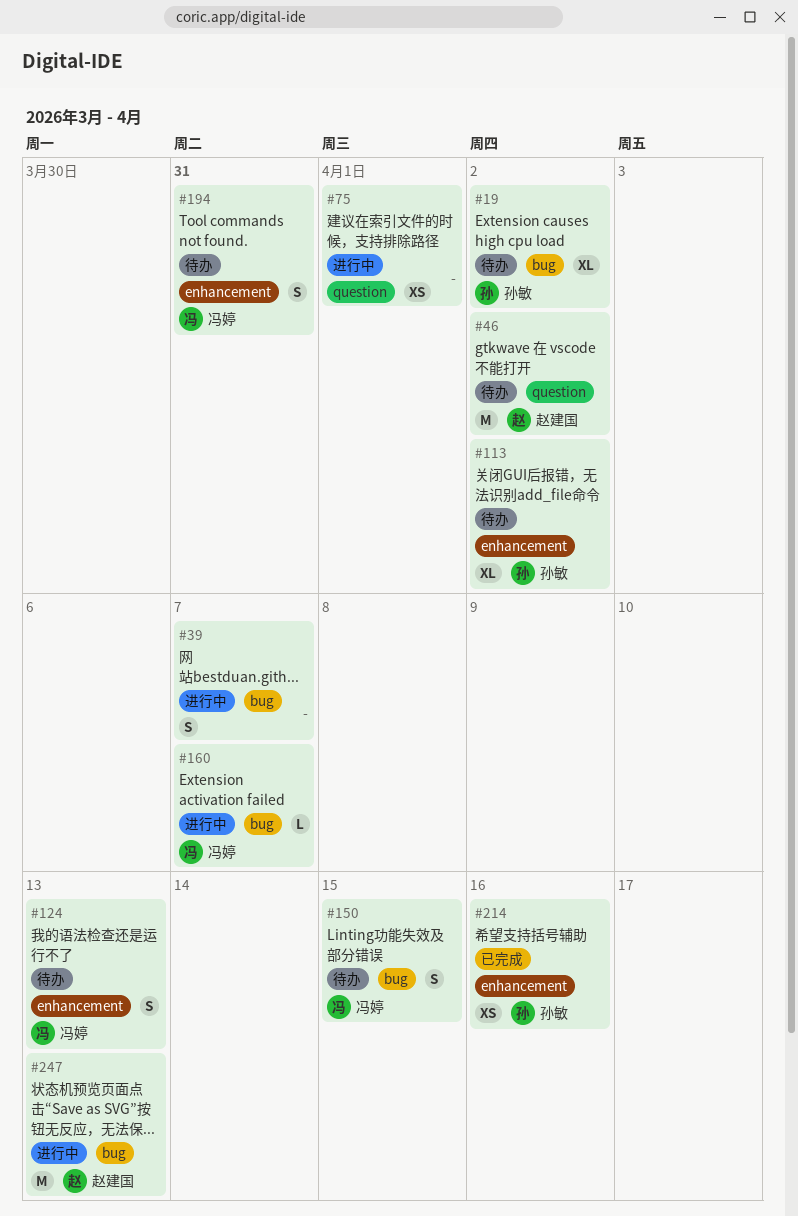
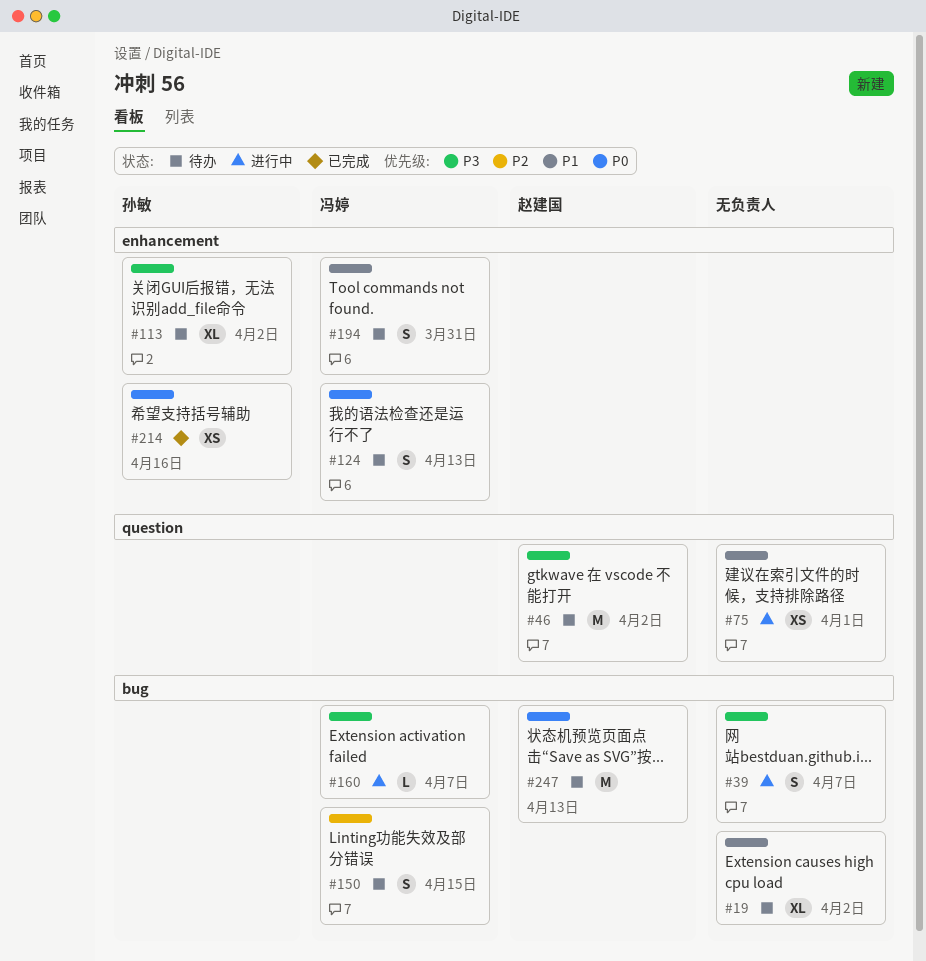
#19, owner: 孙敏 -> none
#247, status: 进行中 -> 待办

